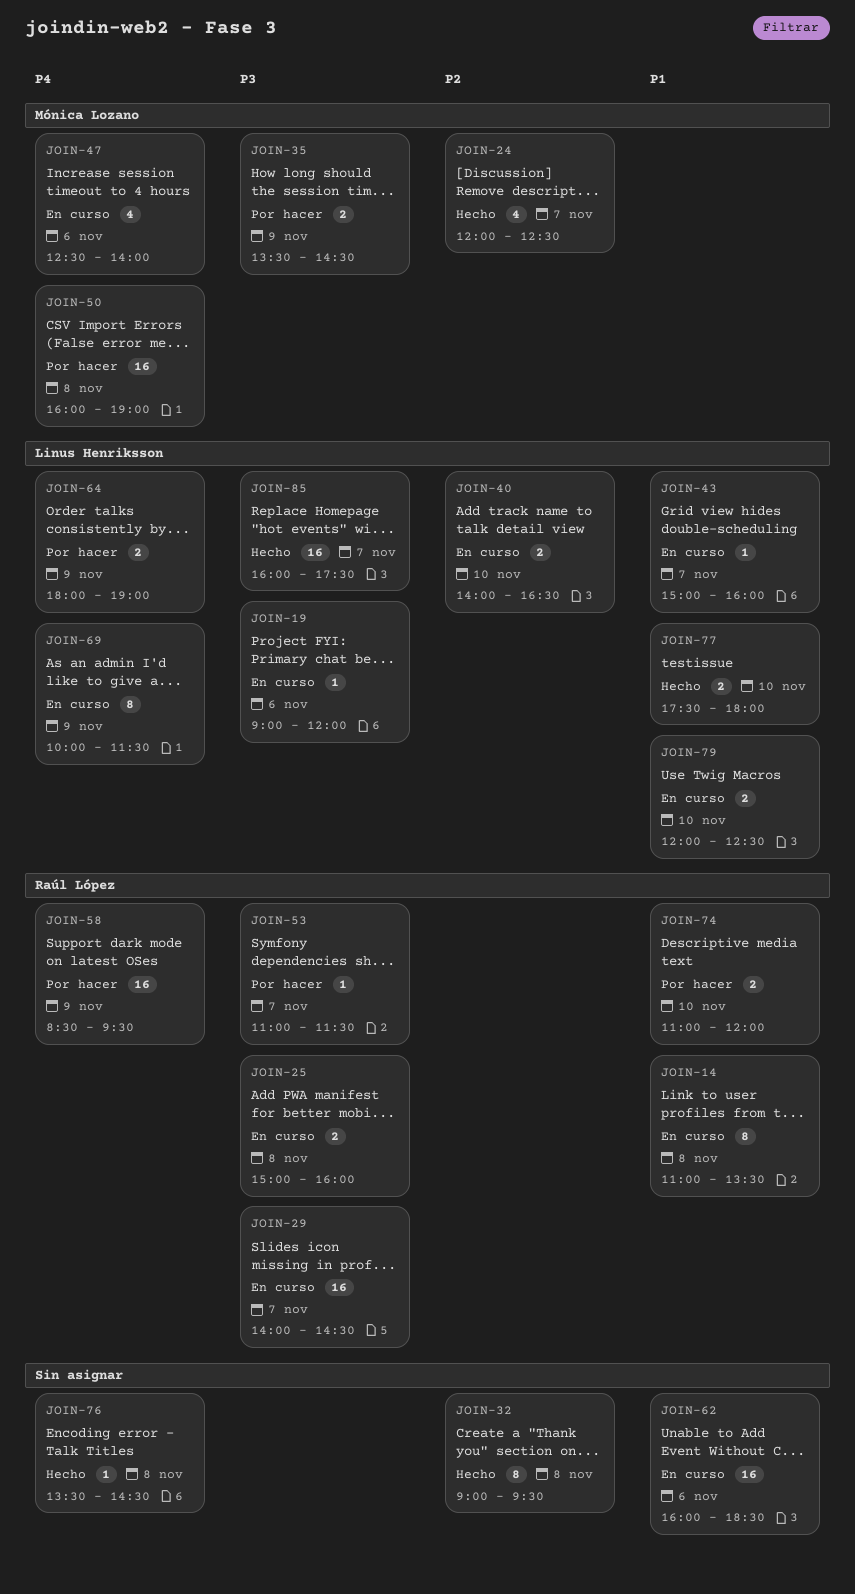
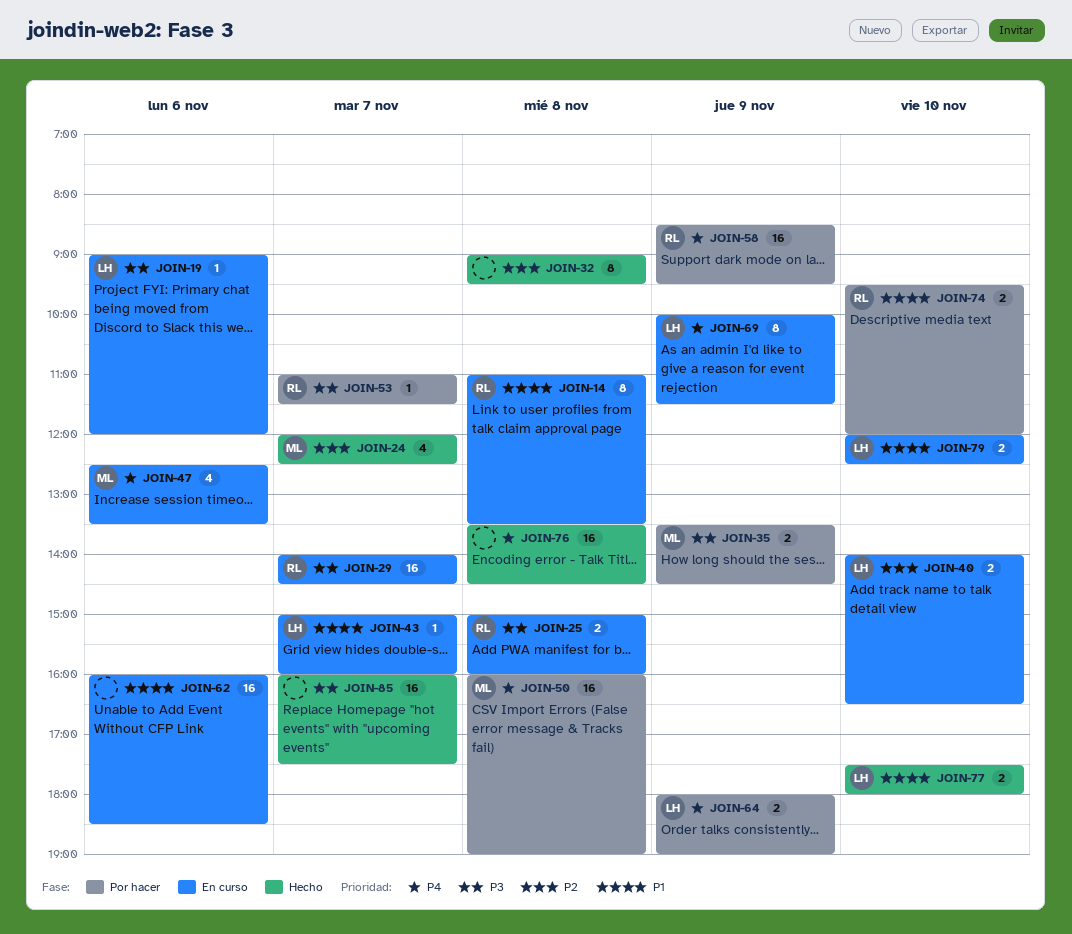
JOIN-47, ends: 14:00 -> 13:30
JOIN-74, begins: 11:00 -> 09:30
JOIN-76, estimate: 1 -> 16
JOIN-85, owner: Linus Henriksson -> none

